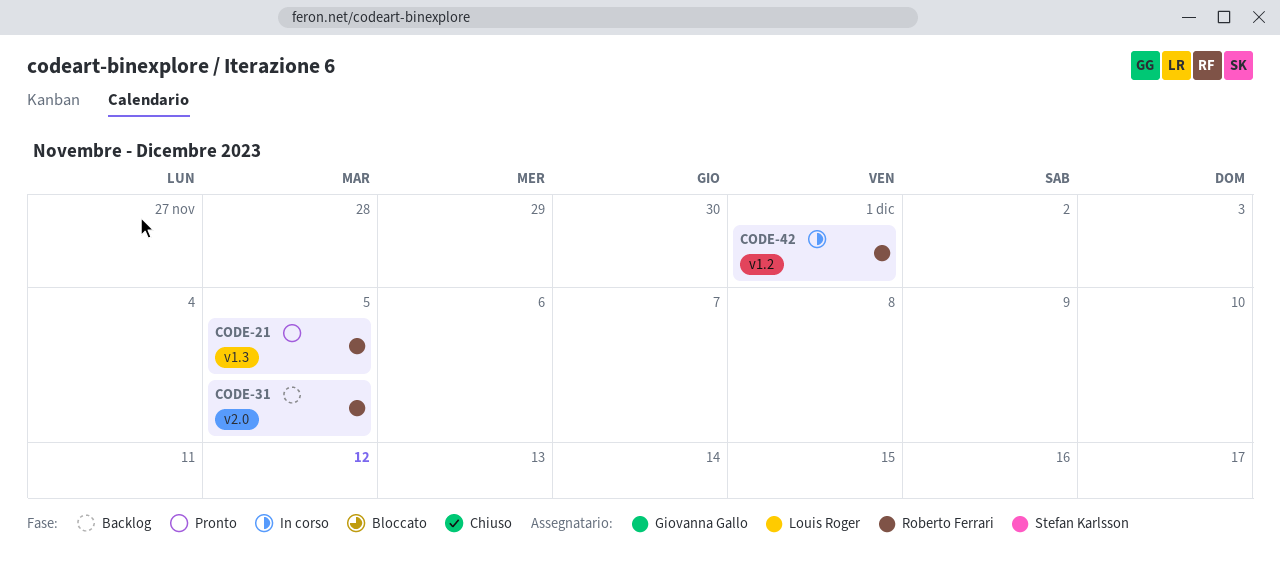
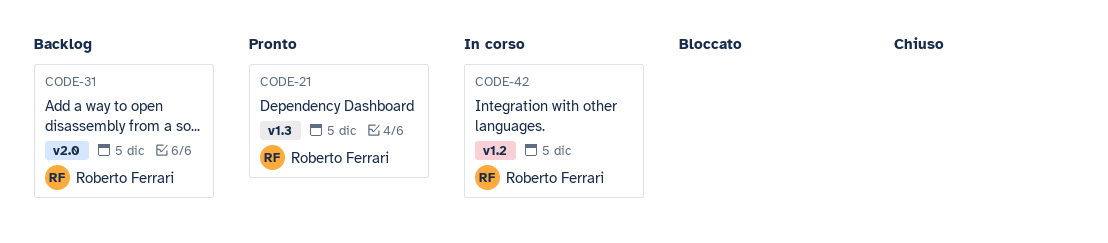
CODE-42, due: Dec 1 -> Dec 5

